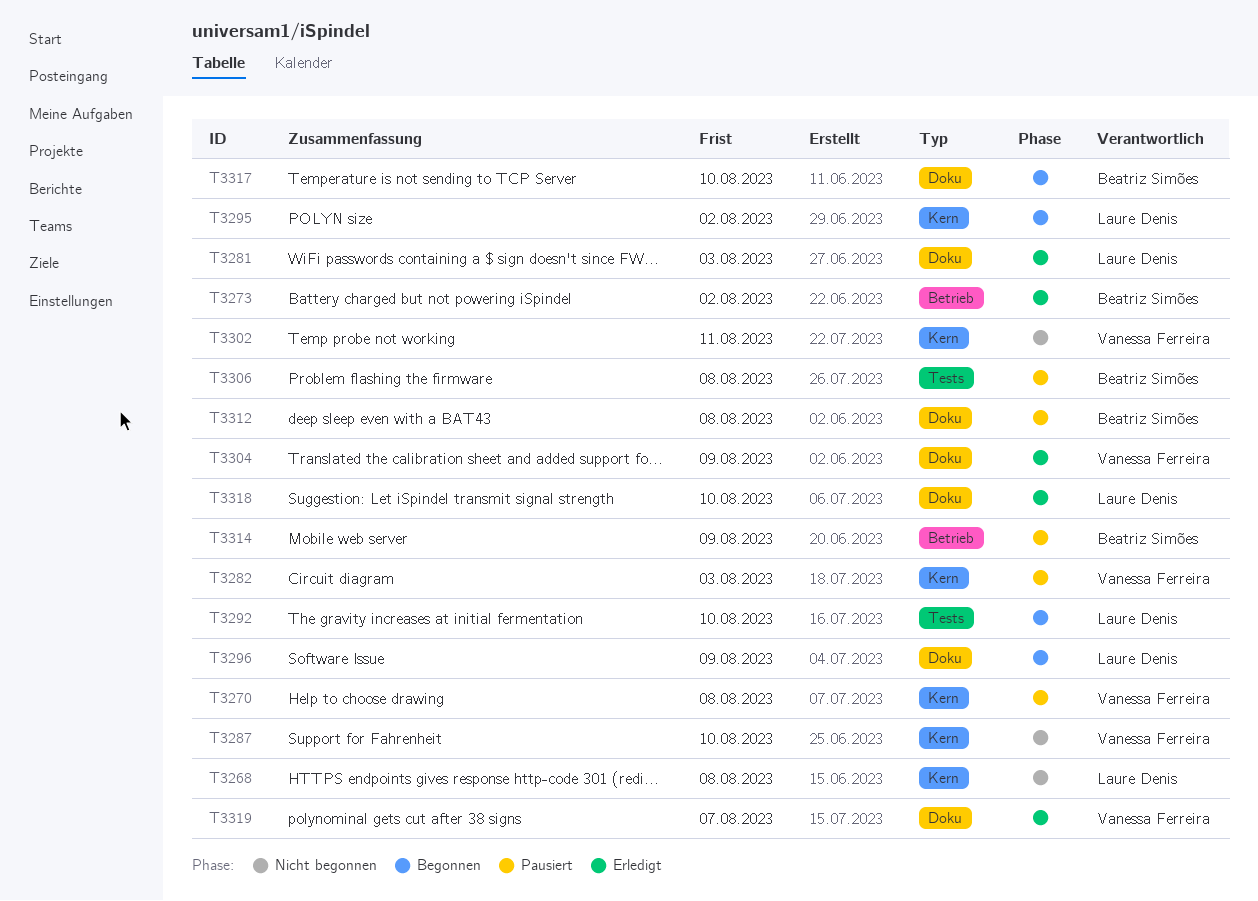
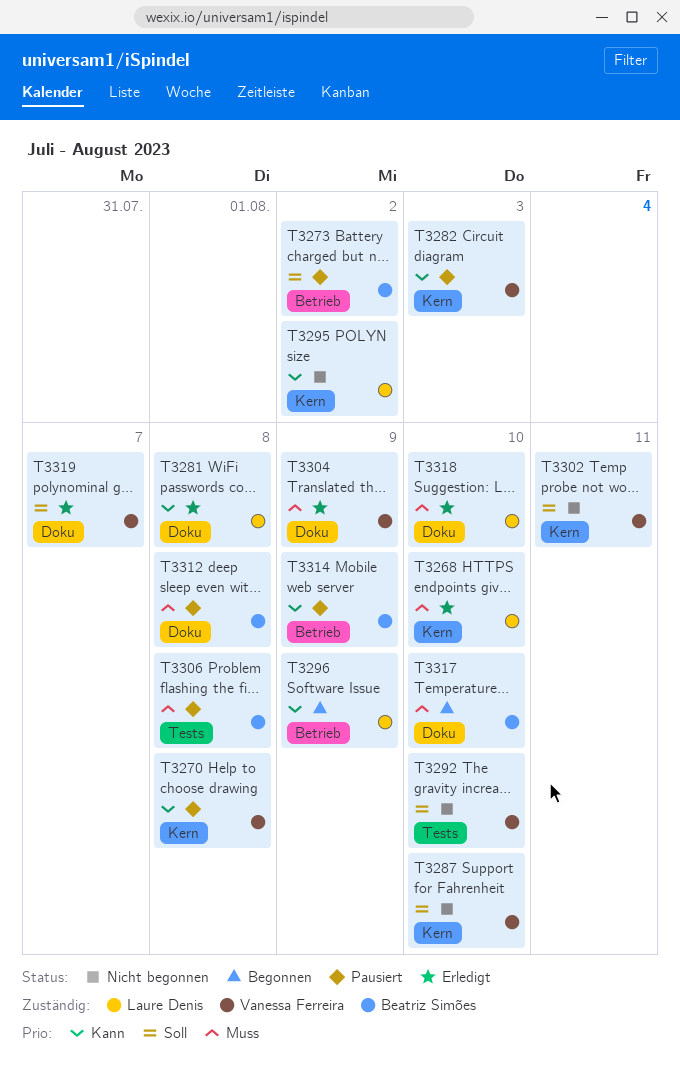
T3268, status: Nicht begonnen -> Erledigt
T3268, due: Aug 8 -> Aug 10
T3273, status: Erledigt -> Pausiert
T3281, due: Aug 3 -> Aug 8
T3292, status: Begonnen -> Nicht begonnen
T3292, owner: Laure Denis -> Vanessa Ferreira
T3295, status: Begonnen -> Nicht begonnen
T3296, label: Doku -> Betrieb

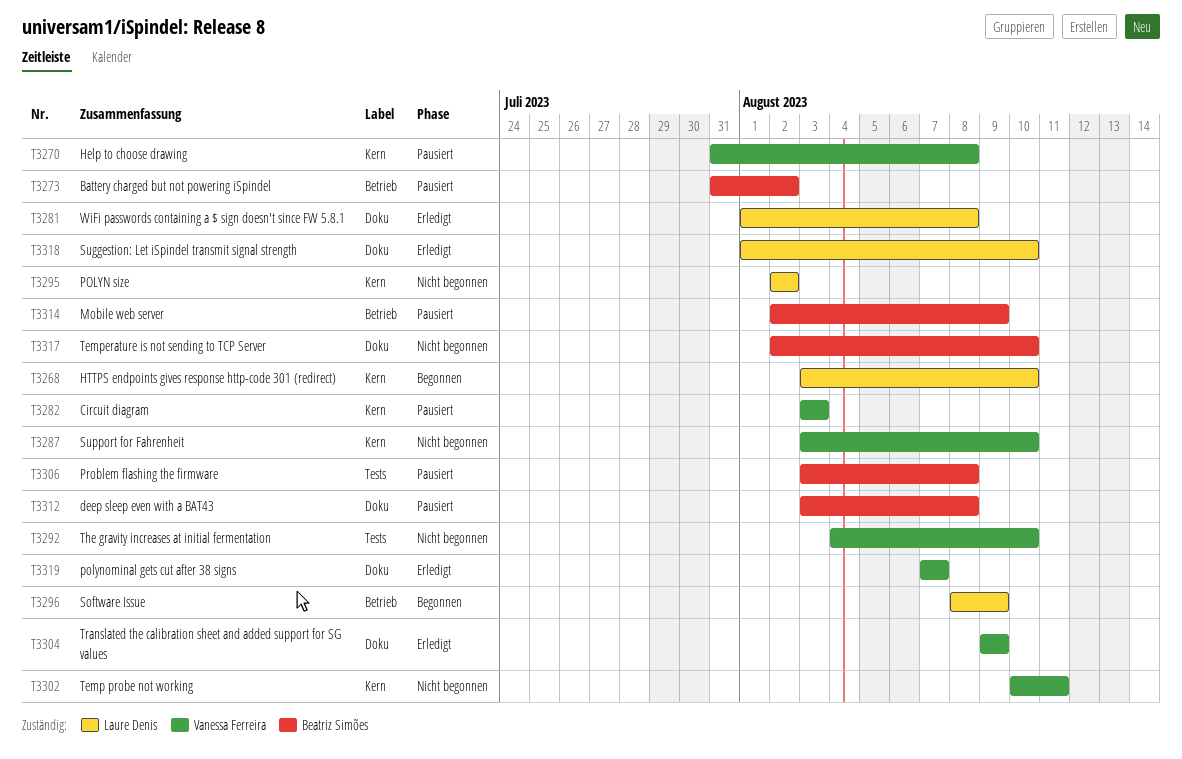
T3268, status: Erledigt -> Begonnen
T3317, status: Begonnen -> Nicht begonnen

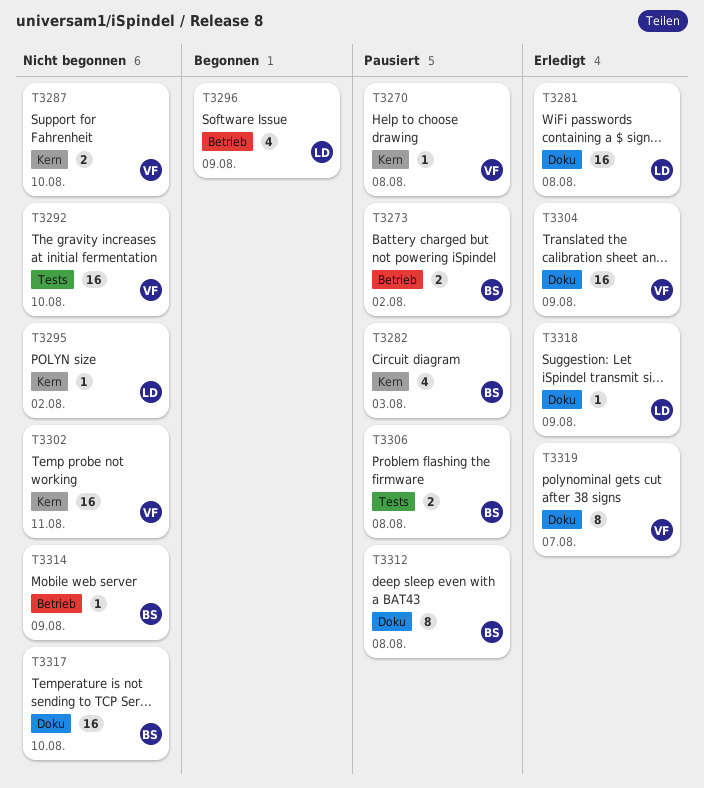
T3268: present -> none
T3282, owner: Vanessa Ferreira -> Beatriz Simões
T3314, status: Pausiert -> Nicht begonnen
T3318, due: Aug 10 -> Aug 9

